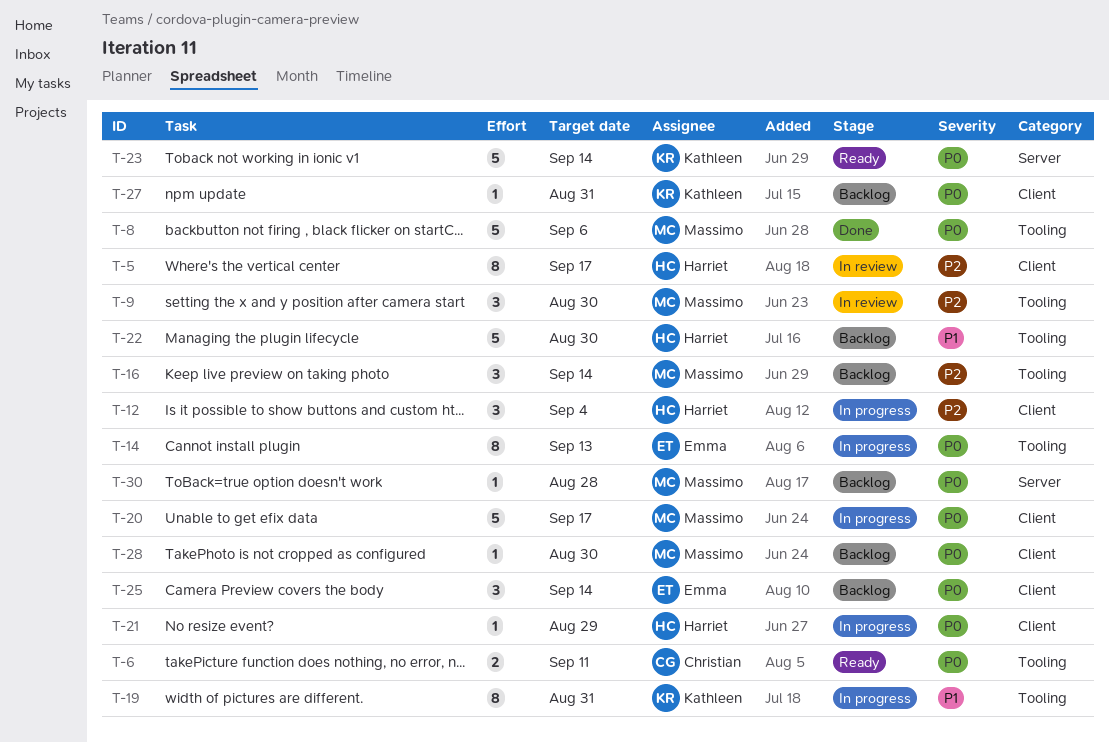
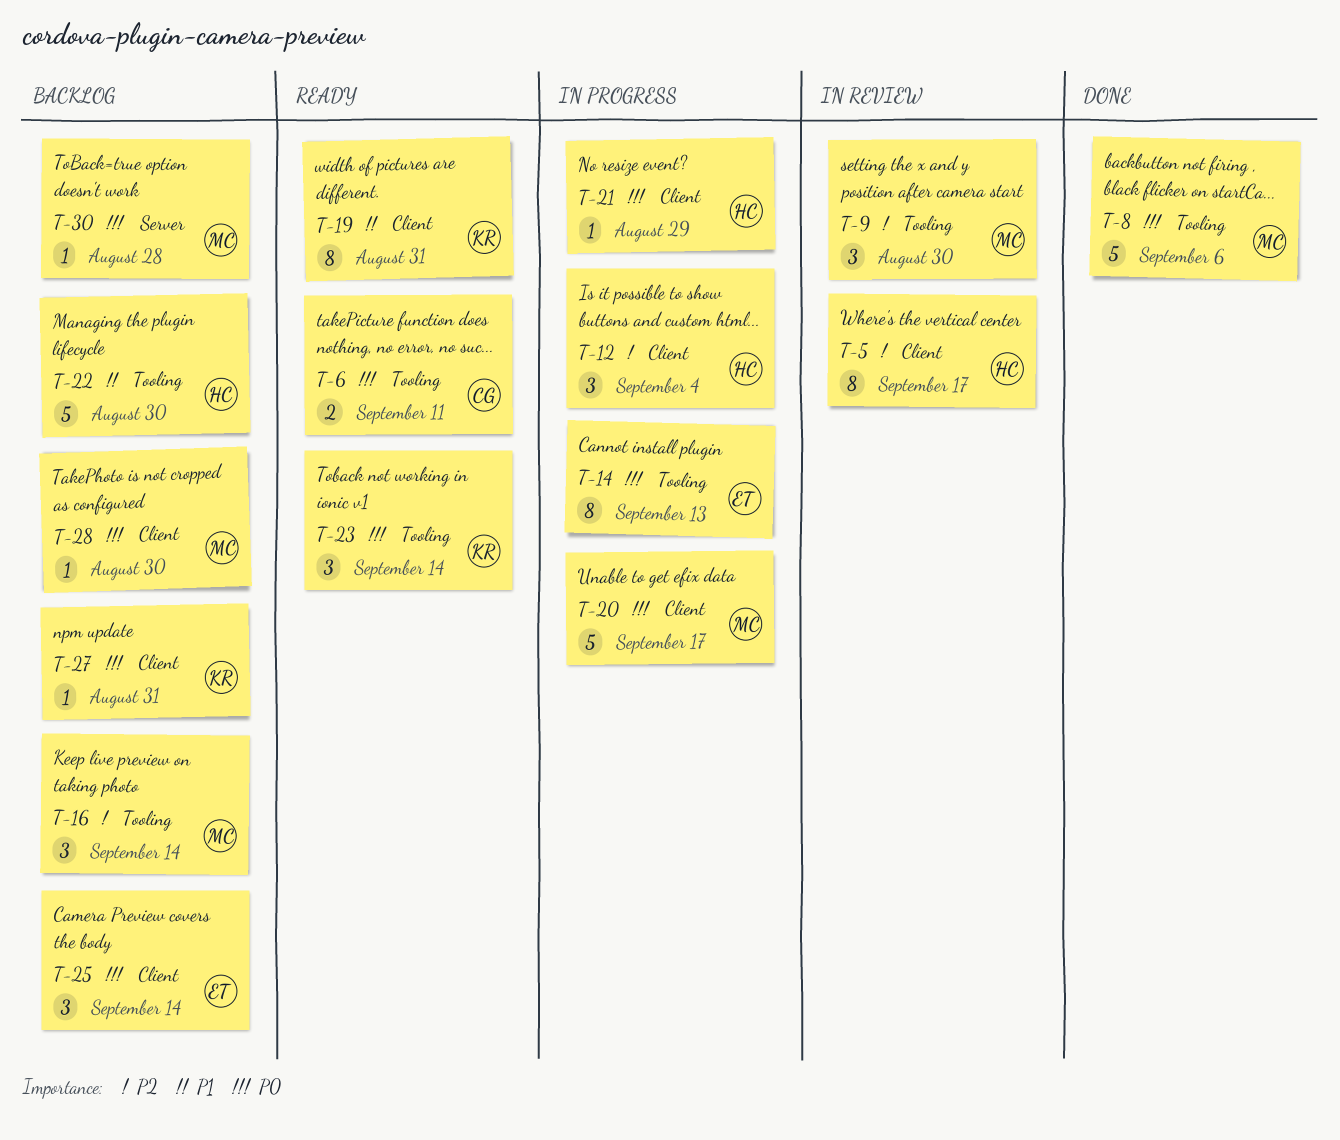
T-19, status: In progress -> Ready
T-19, label: Tooling -> Client
T-23, label: Server -> Tooling
T-23, estimate: 5 -> 3

